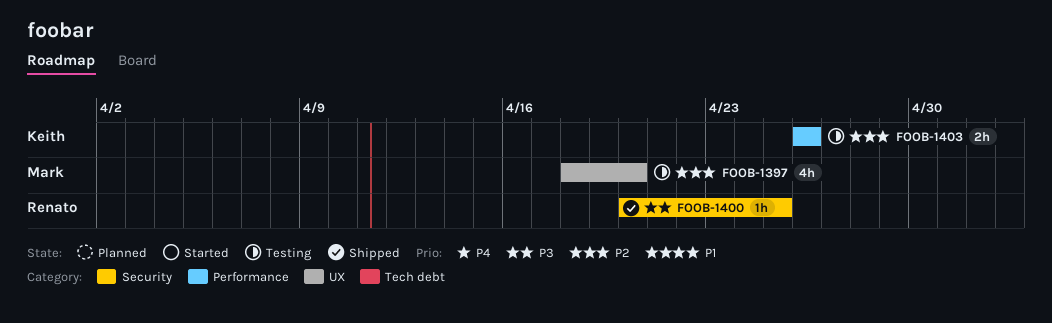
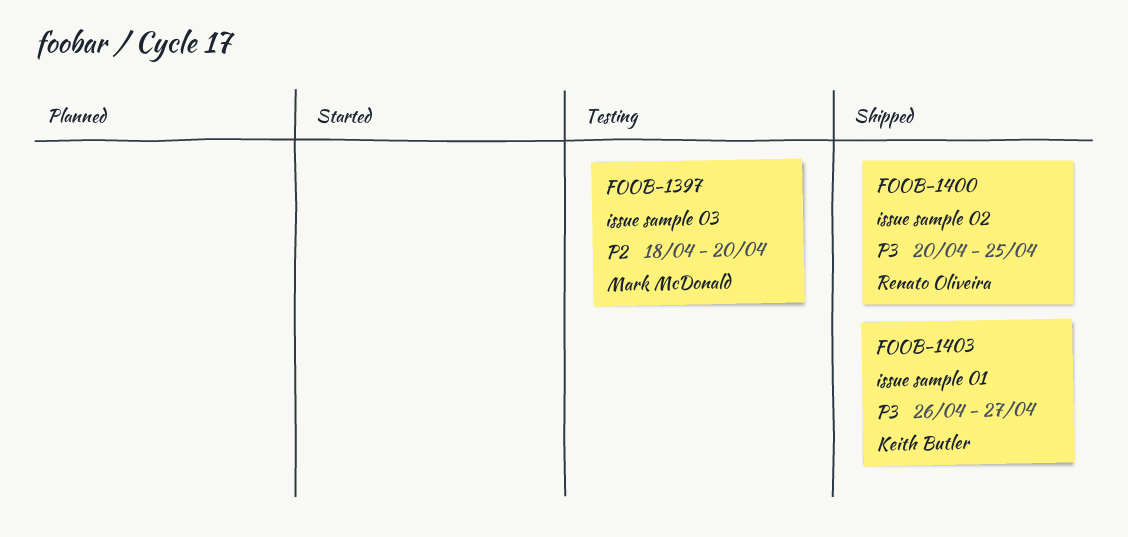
FOOB-1403, status: Testing -> Shipped
FOOB-1403, priority: P2 -> P3
FOOB-1403, due: Apr 26 -> Apr 27

